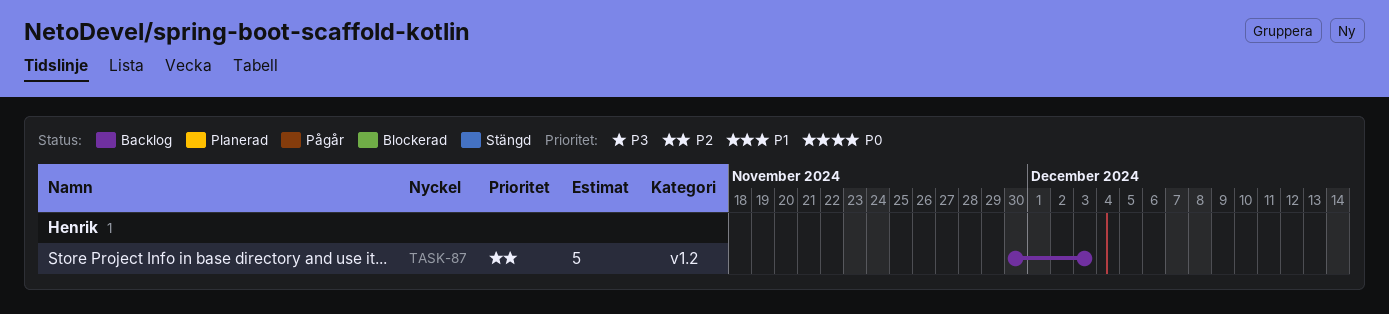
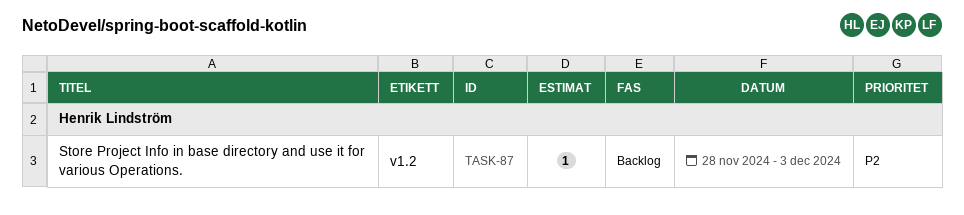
TASK-87, estimate: 5 -> 1
TASK-87, start: Nov 30 -> Nov 28

